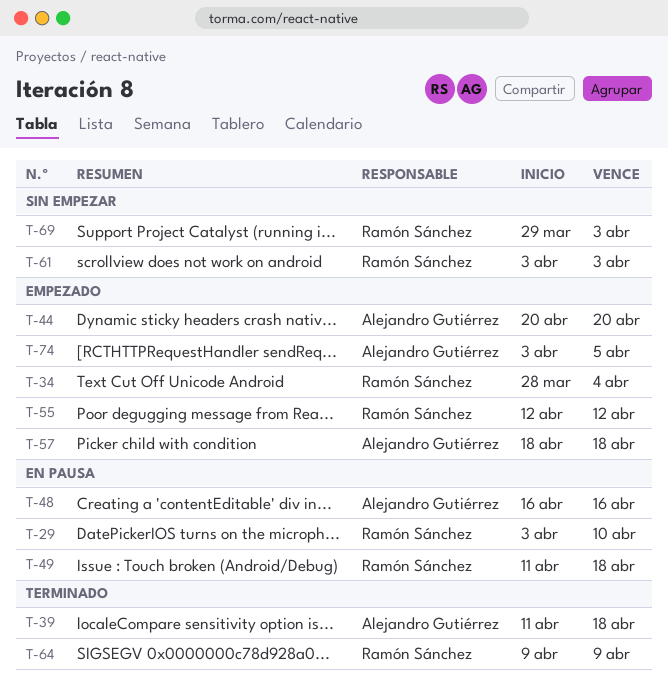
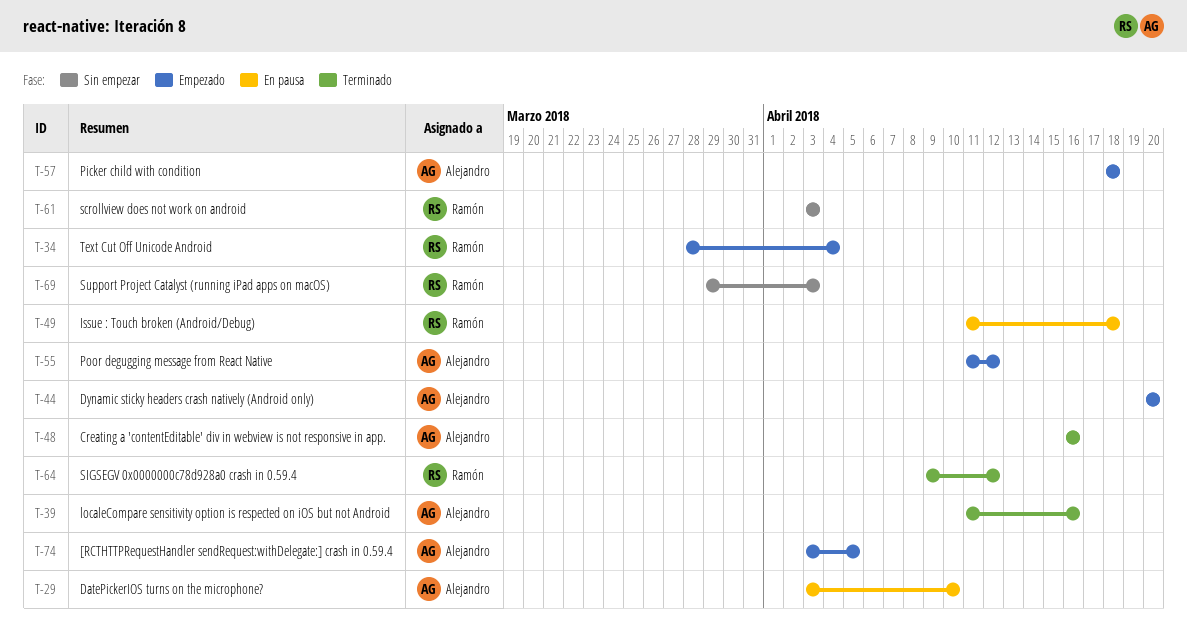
T-29, owner: Ramón Sánchez -> Alejandro Gutiérrez
T-39, due: Apr 18 -> Apr 16
T-48, status: En pausa -> Terminado
T-55, owner: Ramón Sánchez -> Alejandro Gutiérrez
T-55, start: Apr 12 -> Apr 11
T-64, due: Apr 9 -> Apr 12

